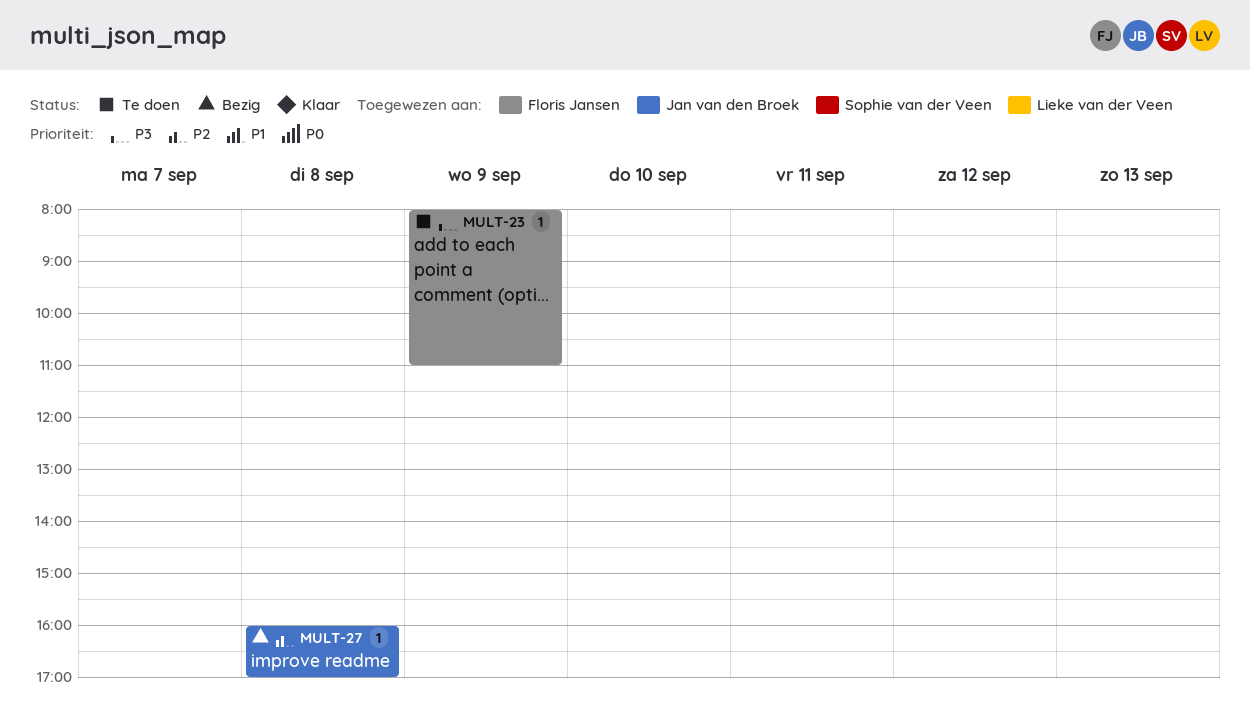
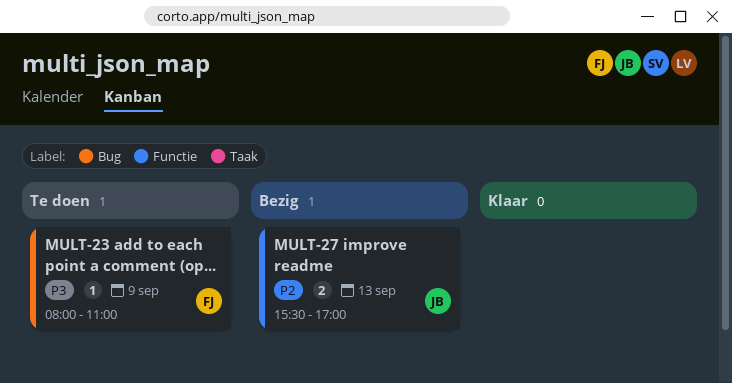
MULT-27, estimate: 1 -> 2
MULT-27, day: Sep 8 -> Sep 13
MULT-27, begins: 16:00 -> 15:30

